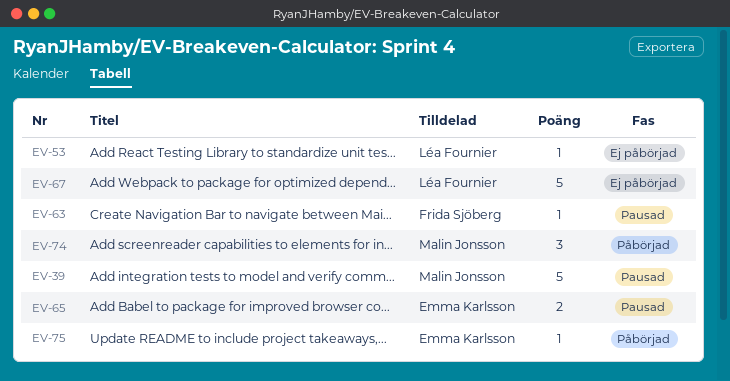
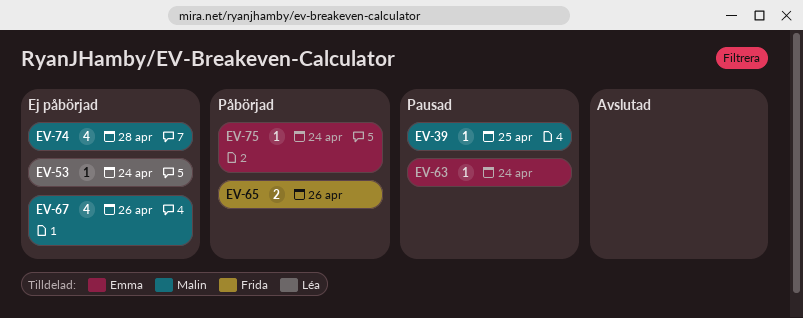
EV-39, estimate: 5 -> 1
EV-63, owner: Frida Sjöberg -> Emma Karlsson
EV-65, status: Pausad -> Påbörjad
EV-65, owner: Emma Karlsson -> Frida Sjöberg
EV-67, owner: Léa Fournier -> Malin Jonsson
EV-67, estimate: 5 -> 4
EV-74, status: Påbörjad -> Ej påbörjad
EV-74, estimate: 3 -> 4

